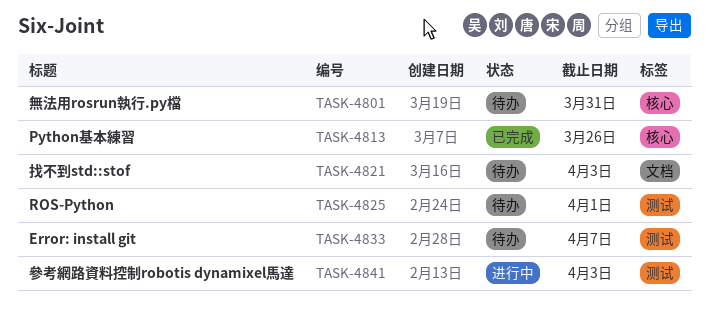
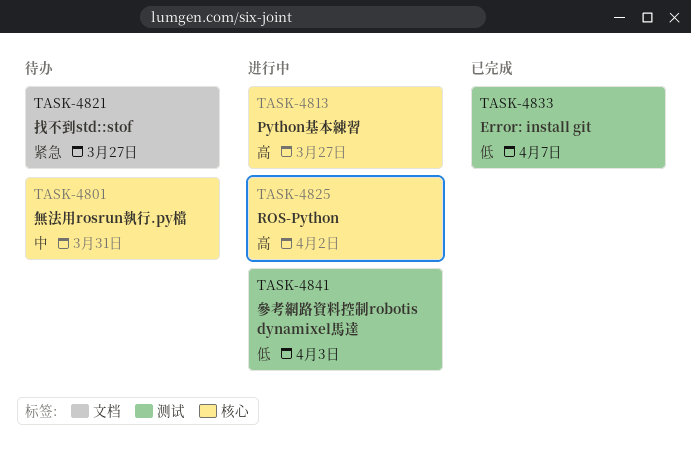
TASK-4813, status: 已完成 -> 进行中
TASK-4813, due: Mar 26 -> Mar 27
TASK-4821, due: Apr 3 -> Mar 27
TASK-4825, status: 待办 -> 进行中
TASK-4825, label: 测试 -> 核心
TASK-4825, due: Apr 1 -> Apr 2
TASK-4833, status: 待办 -> 已完成

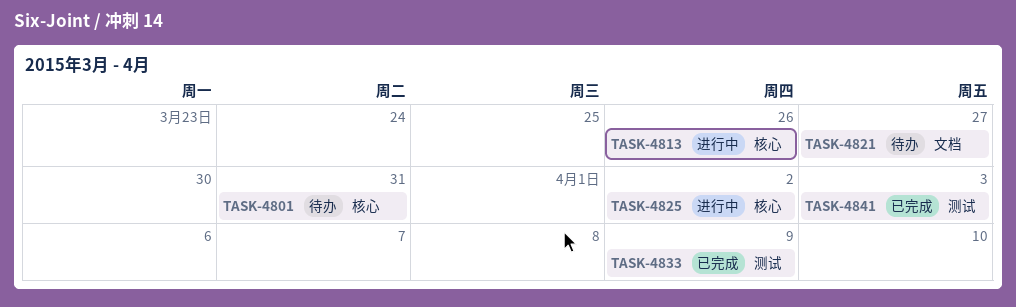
TASK-4813, due: Mar 27 -> Mar 26
TASK-4833, due: Apr 7 -> Apr 9
TASK-4841, status: 进行中 -> 已完成

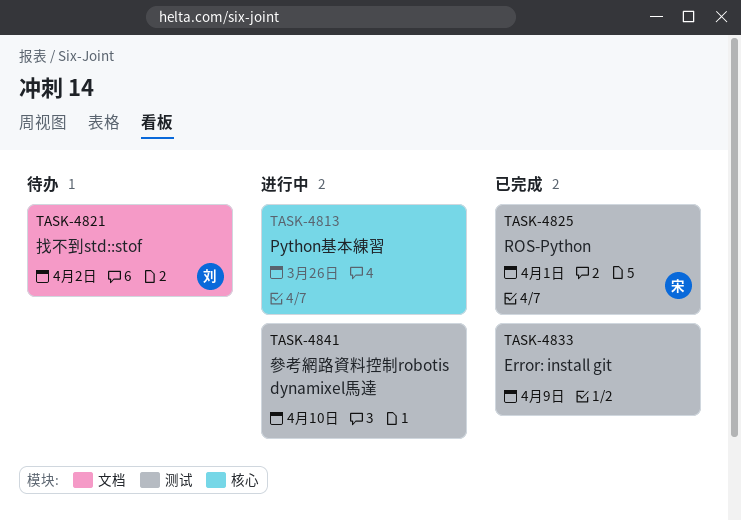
TASK-4801: present -> none
TASK-4821, due: Mar 27 -> Apr 2
TASK-4825, status: 进行中 -> 已完成
TASK-4825, label: 核心 -> 测试
TASK-4825, due: Apr 2 -> Apr 1
TASK-4841, status: 已完成 -> 进行中
TASK-4841, due: Apr 3 -> Apr 10

